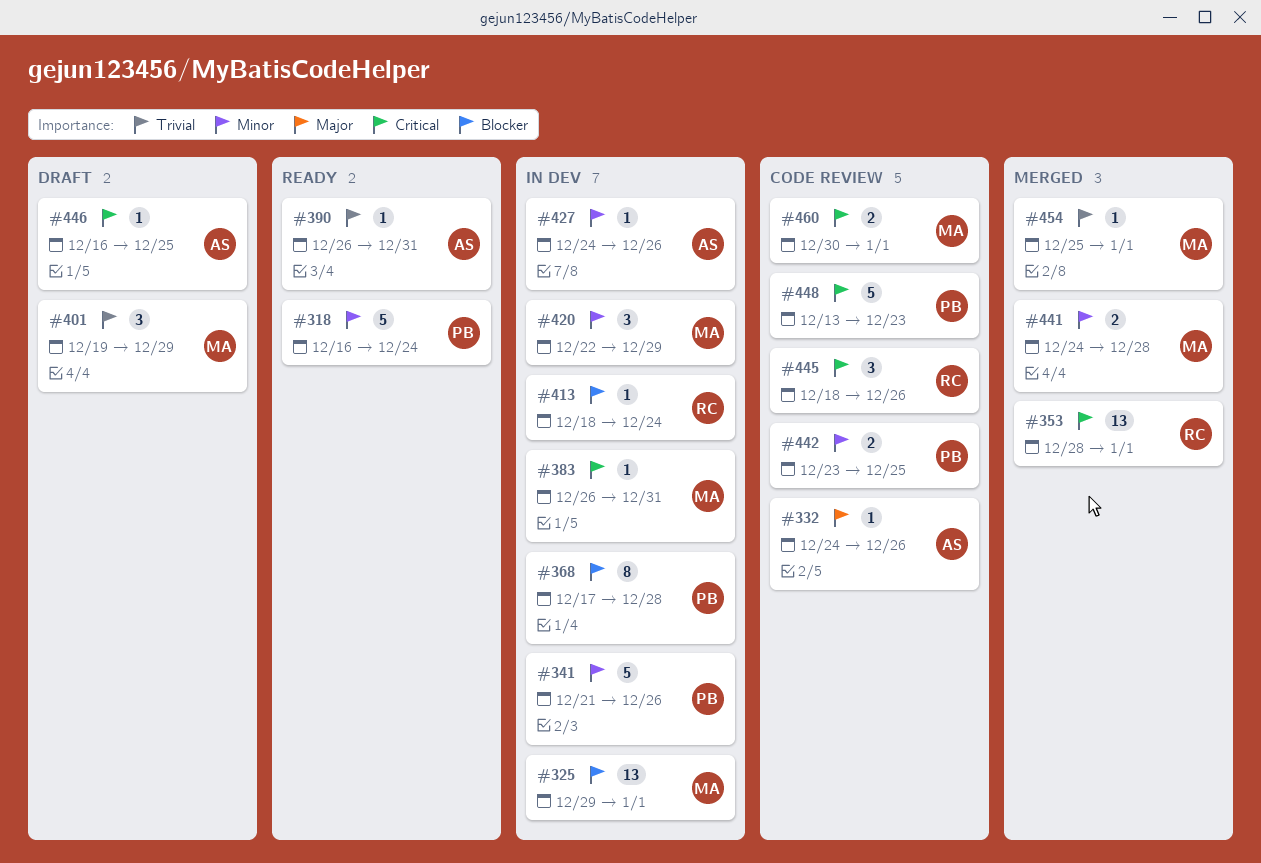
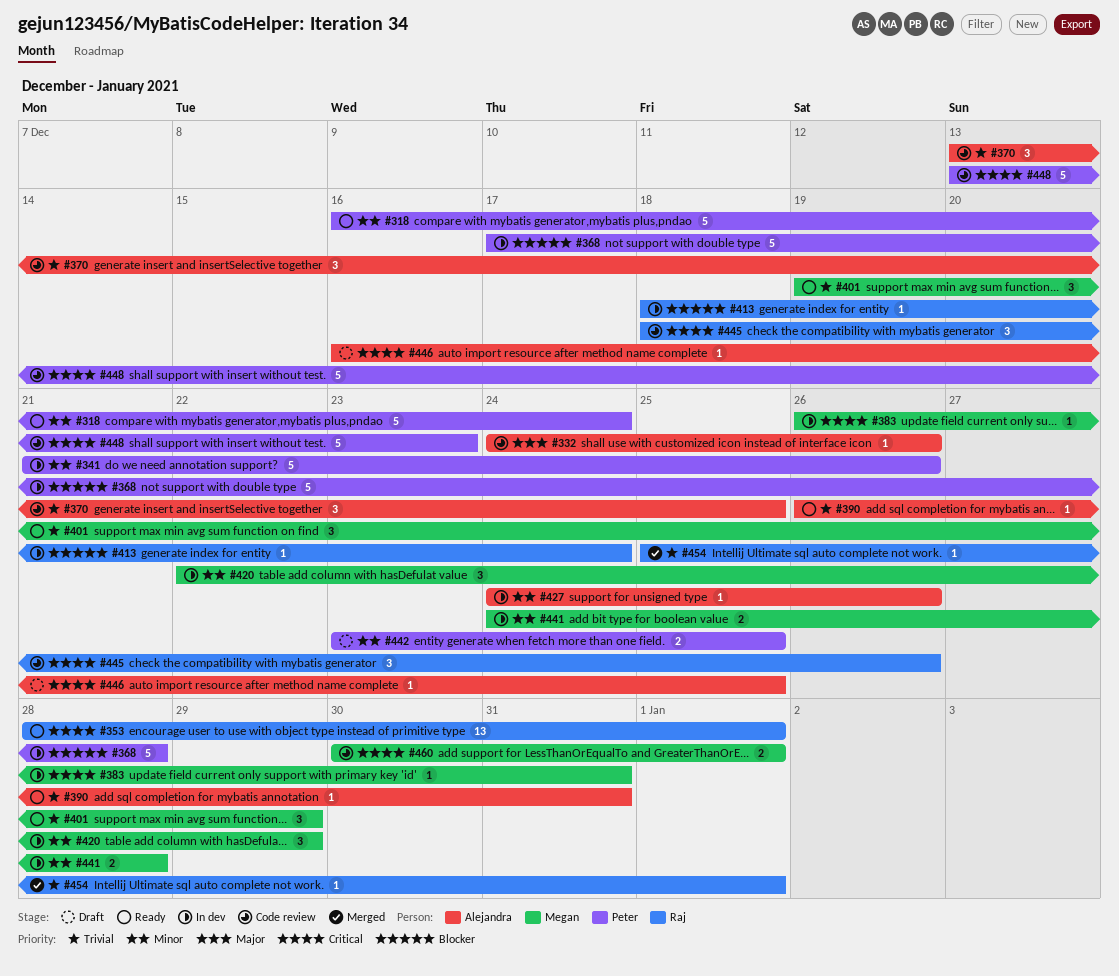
#325: present -> none
#353, status: Merged -> Ready
#368, estimate: 8 -> 5
#370: none -> present
#401, status: Draft -> Ready
#441, status: Merged -> In dev
#442, status: Code review -> Draft
#454, owner: Megan -> Raj

